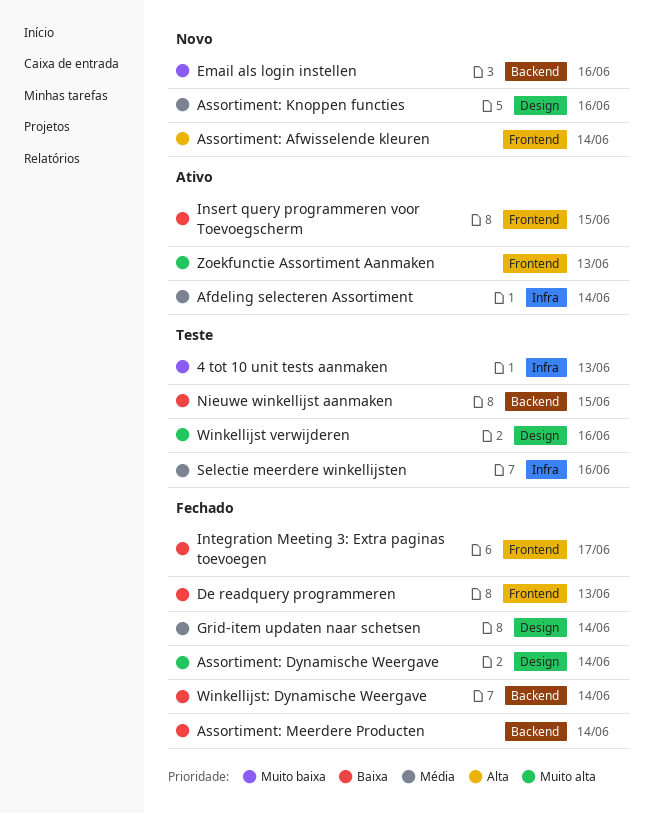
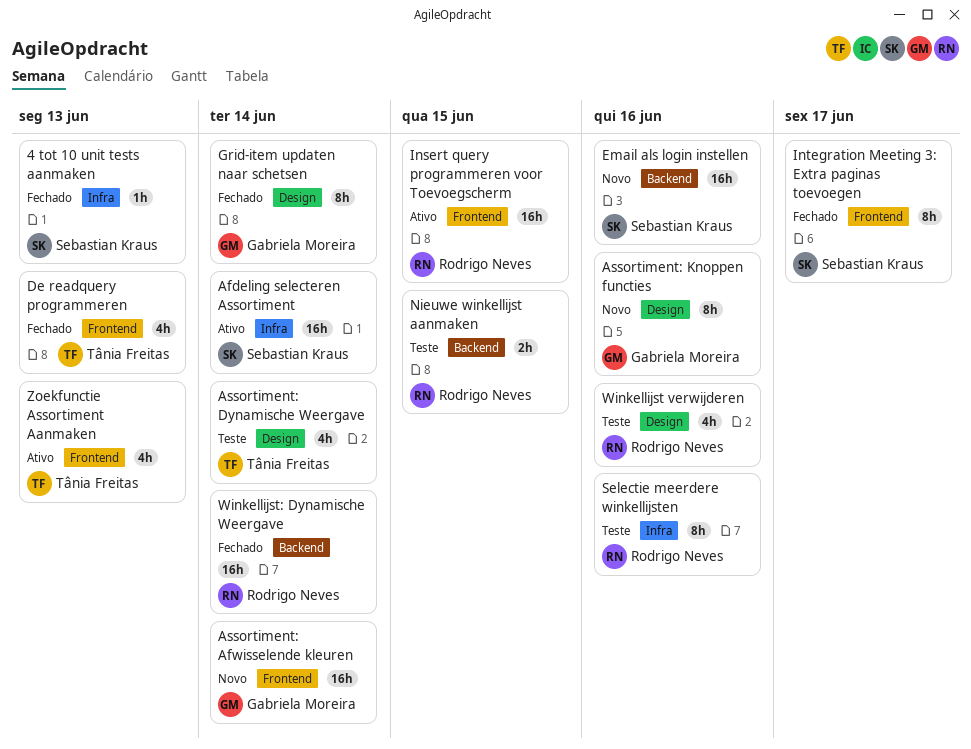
4 tot 10 unit tests aanmaken, status: Teste -> Fechado
Assortiment: Dynamische Weergave, status: Fechado -> Teste
Assortiment: Meerdere Producten: present -> none

